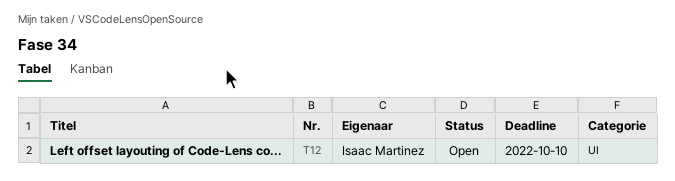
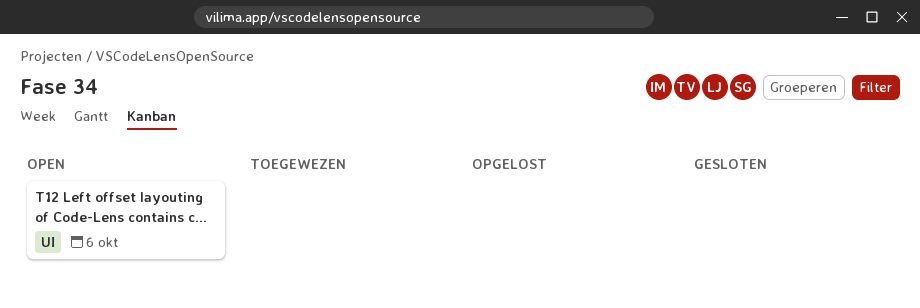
T12, due: Oct 10 -> Oct 6

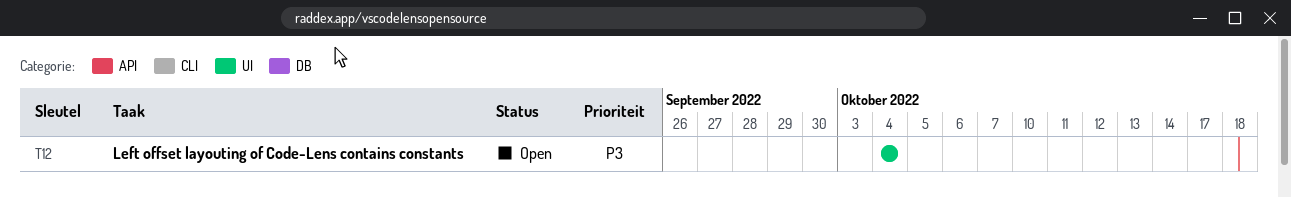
T12, due: Oct 6 -> Oct 4

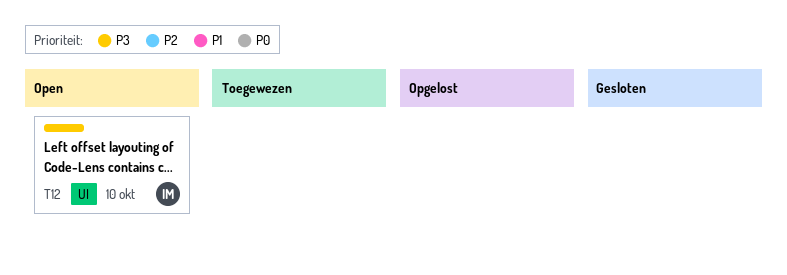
T12, due: Oct 4 -> Oct 10

